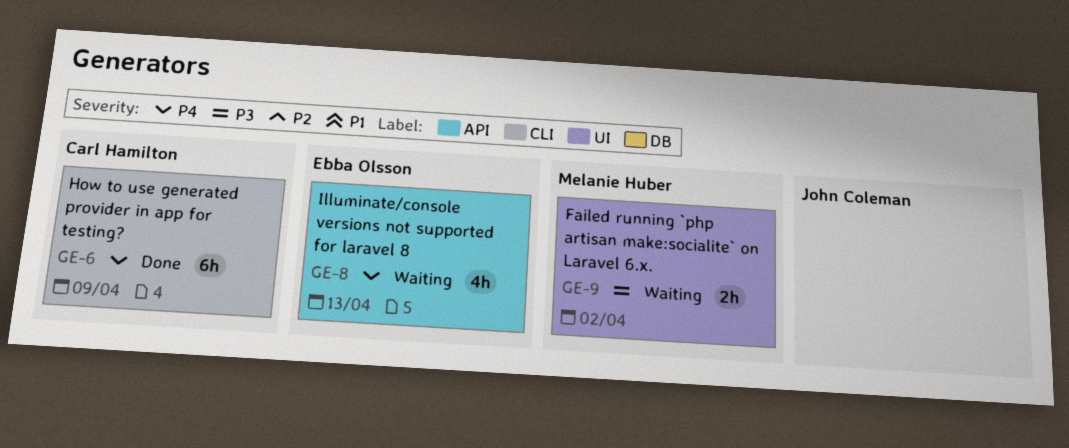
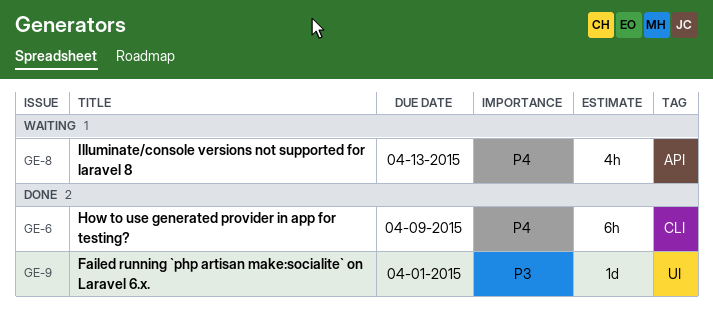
GE-9, status: Waiting -> Done
GE-9, estimate: 2h -> 1d
GE-9, due: Apr 2 -> Apr 1

